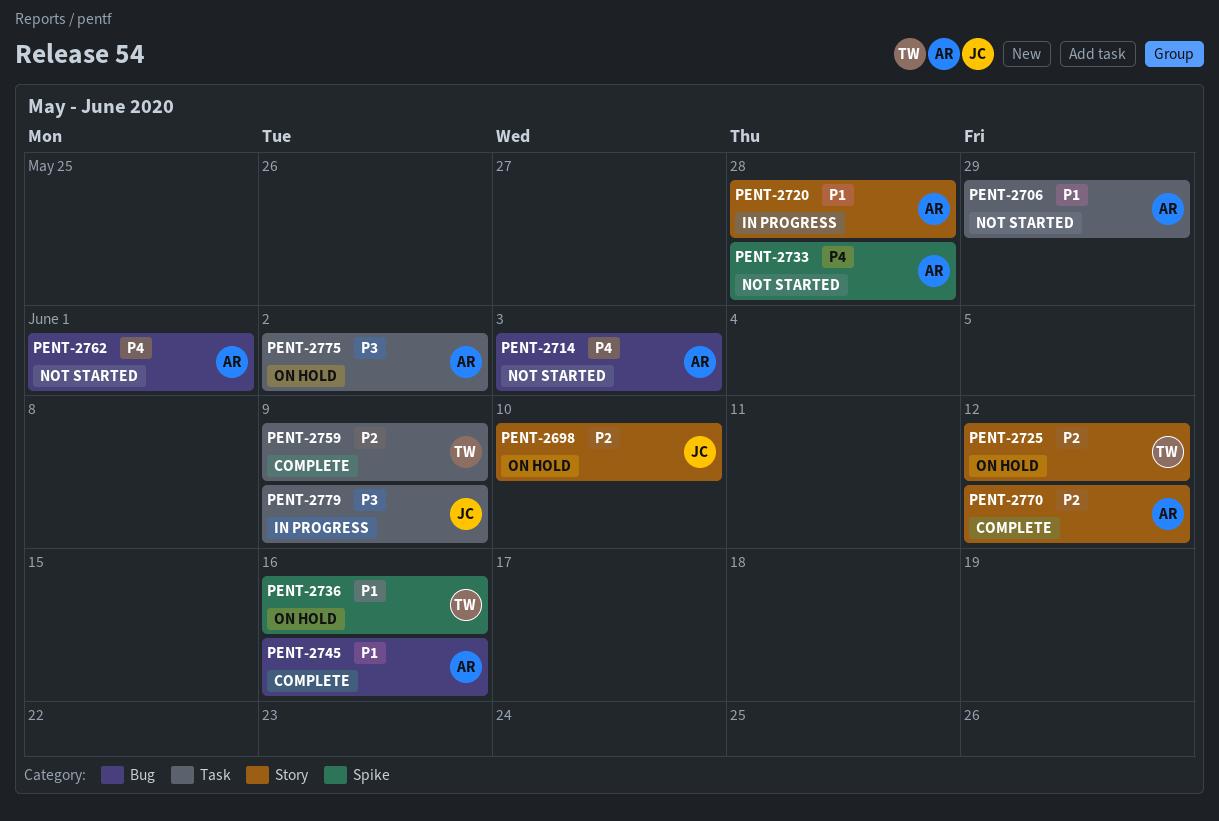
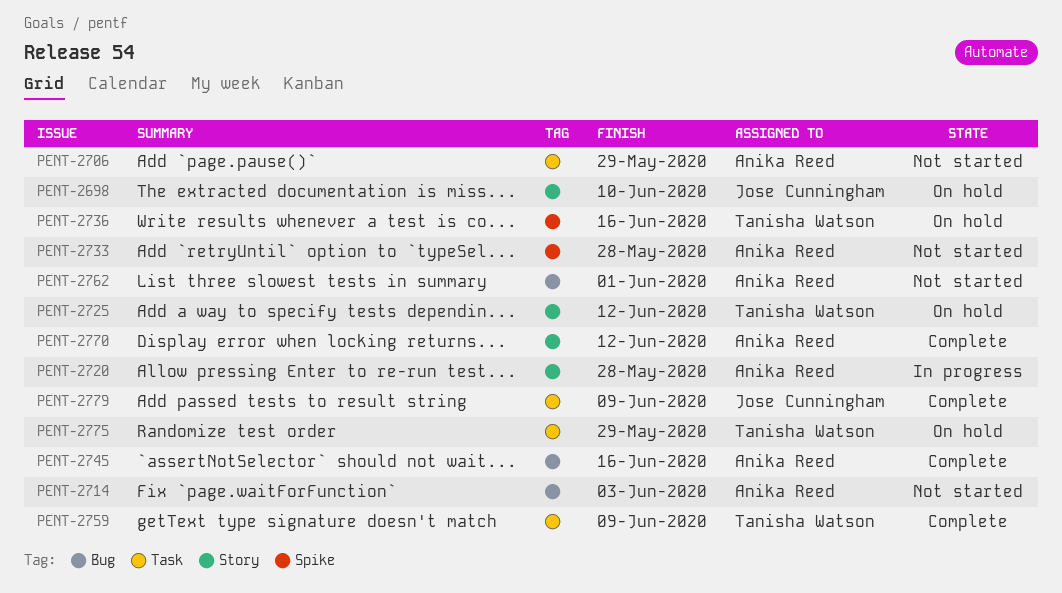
PENT-2775, owner: Anika Reed -> Tanisha Watson
PENT-2775, due: Jun 2 -> May 29
PENT-2779, status: In progress -> Complete

